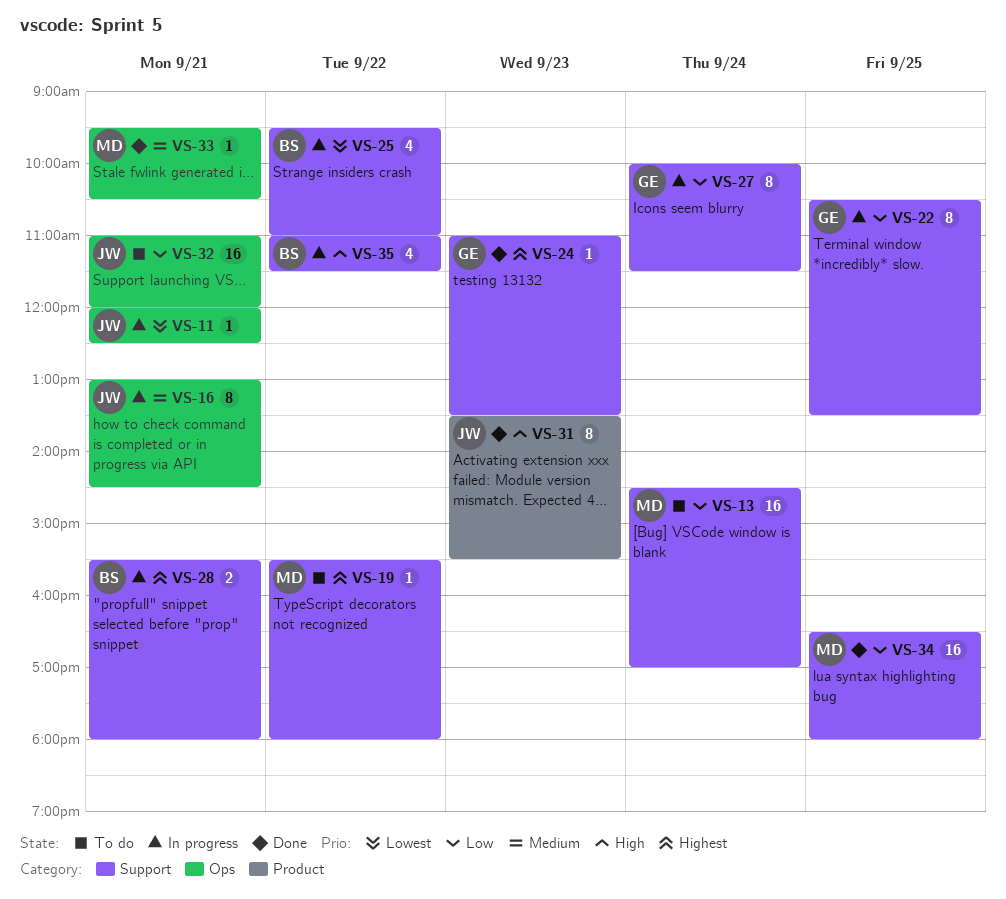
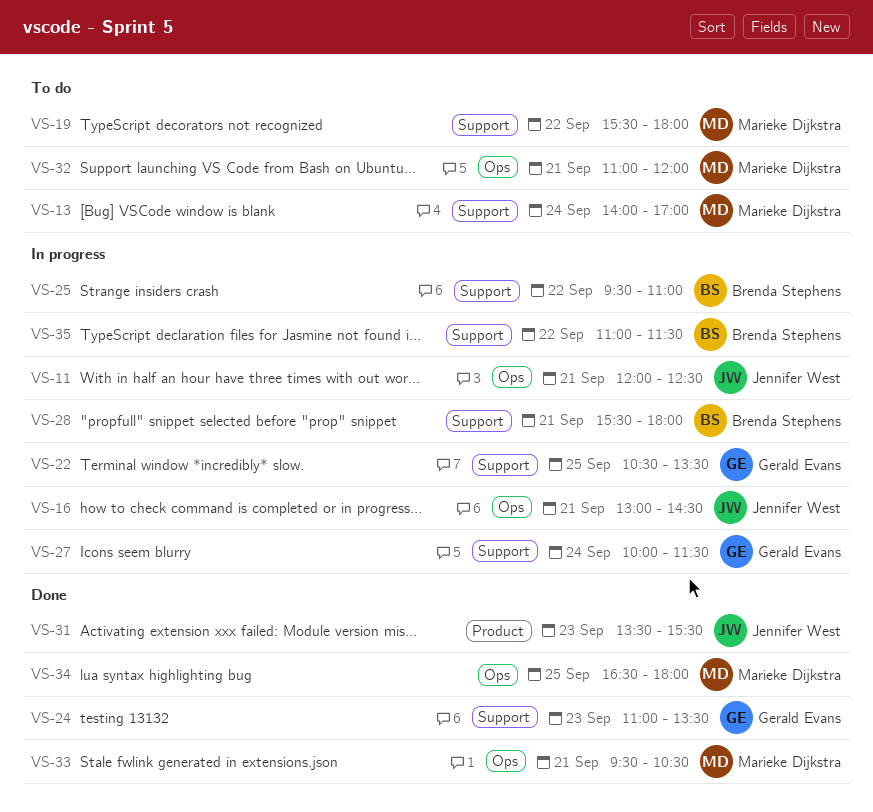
VS-13, begins: 14:30 -> 14:00
VS-32, owner: Jennifer West -> Marieke Dijkstra
VS-34, label: Support -> Ops

